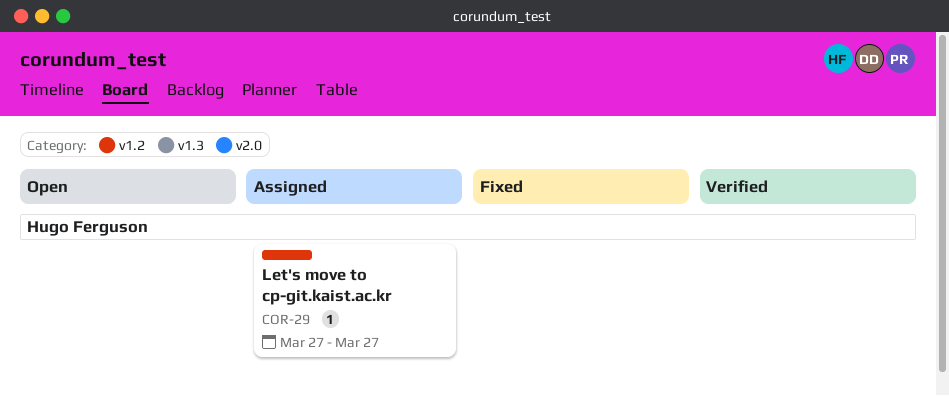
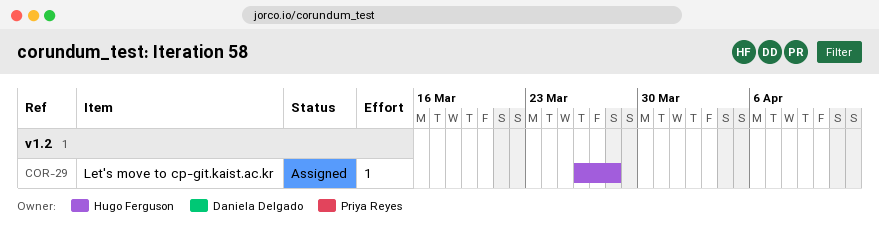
COR-29, start: Mar 27 -> Mar 26
COR-29, due: Mar 27 -> Mar 28

